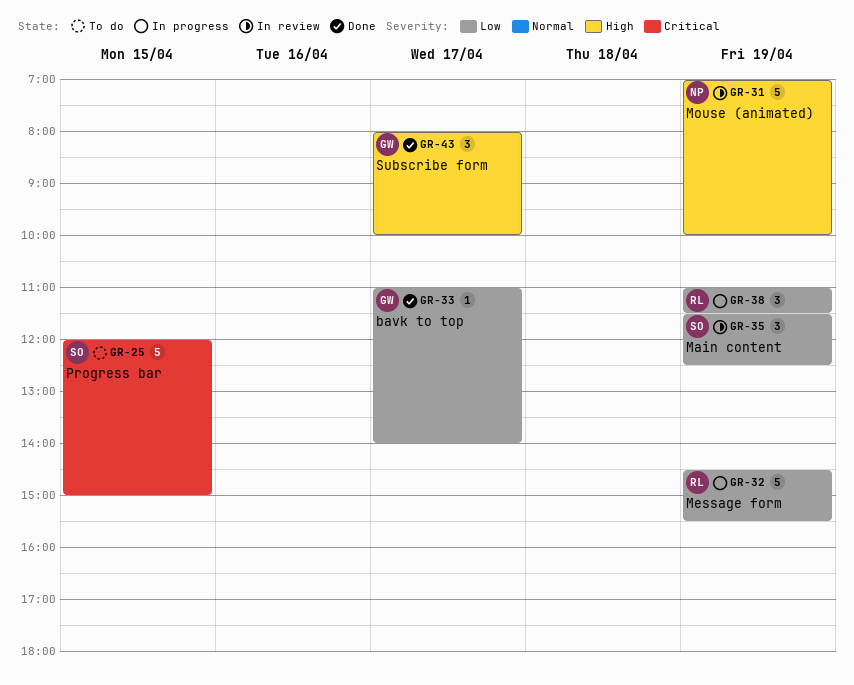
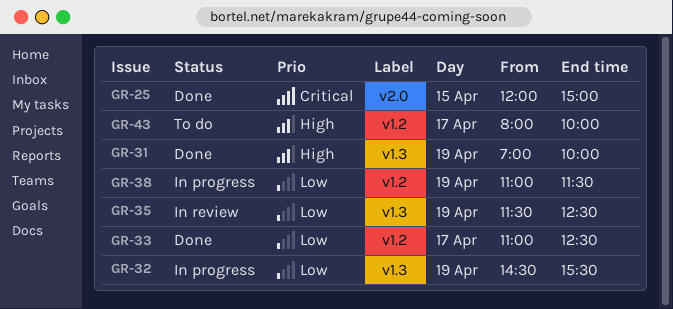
GR-25, status: To do -> Done
GR-31, status: In review -> Done
GR-33, ends: 14:00 -> 12:30
GR-43, status: Done -> To do

